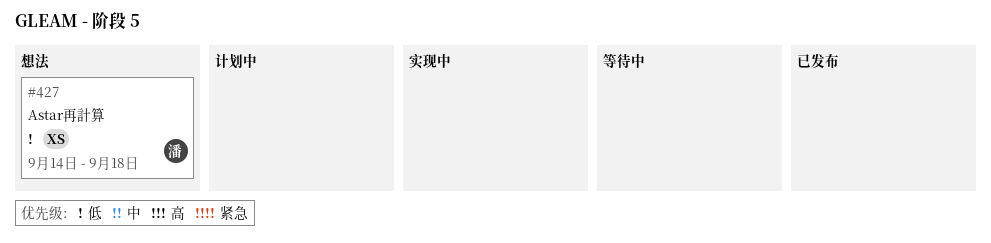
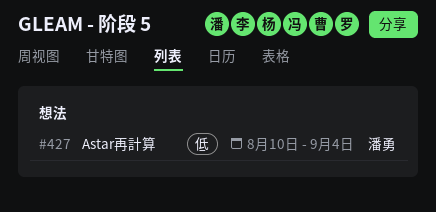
#427, start: Sep 14 -> Aug 10
#427, due: Sep 18 -> Sep 4

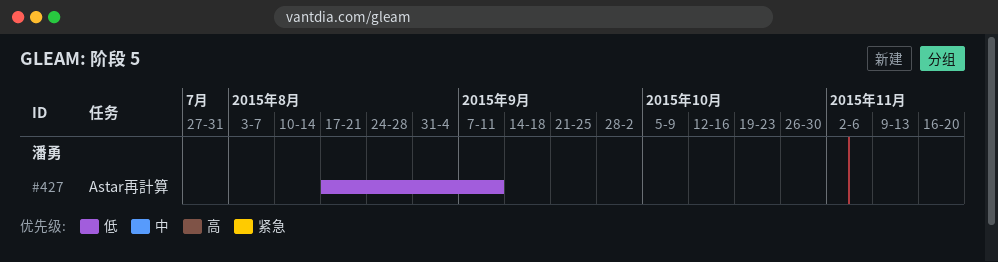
#427, start: Aug 10 -> Aug 17
#427, due: Sep 4 -> Sep 11

